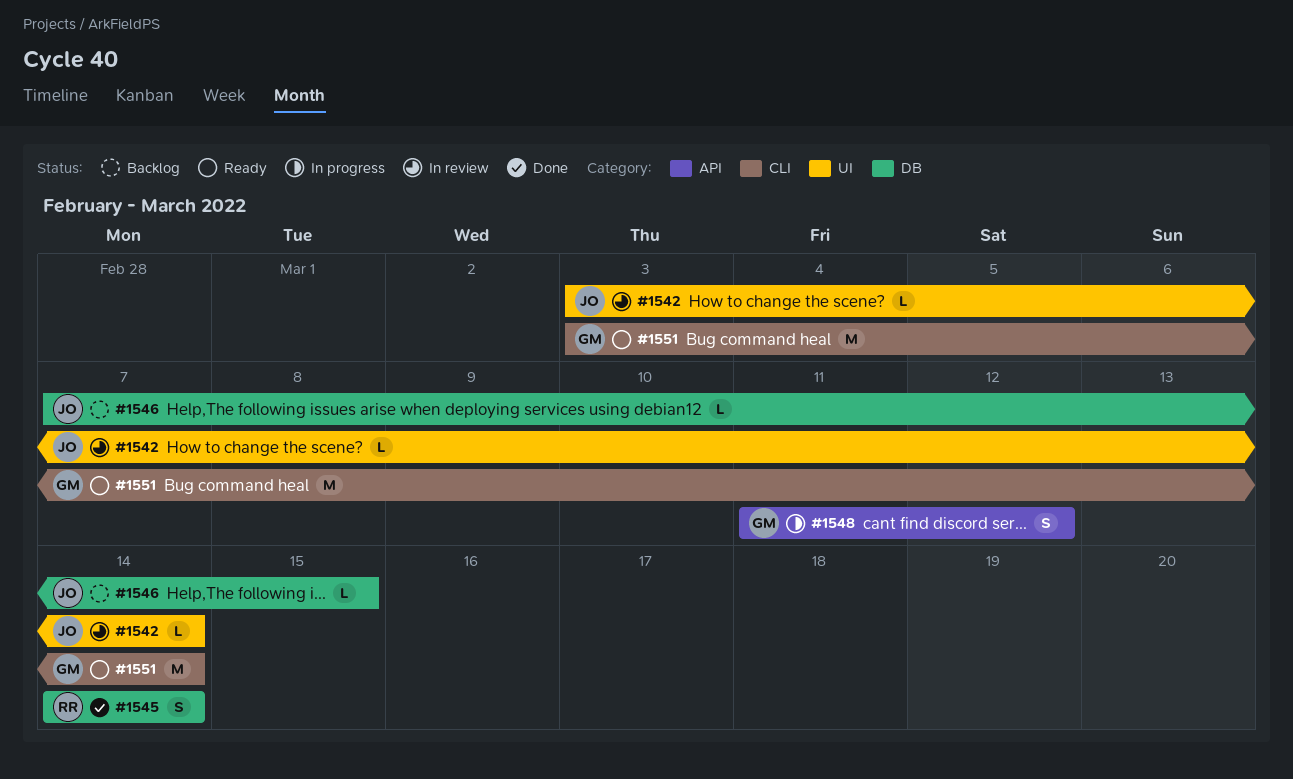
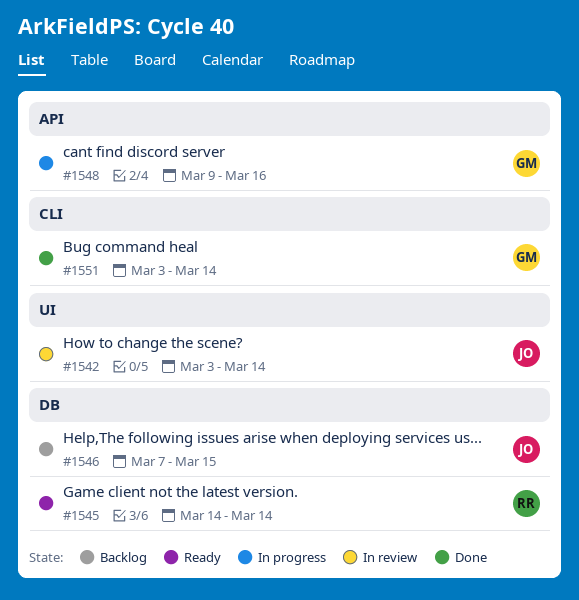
#1545, status: Done -> Ready
#1548, start: Mar 11 -> Mar 9
#1548, due: Mar 12 -> Mar 16
#1551, status: Ready -> Done

